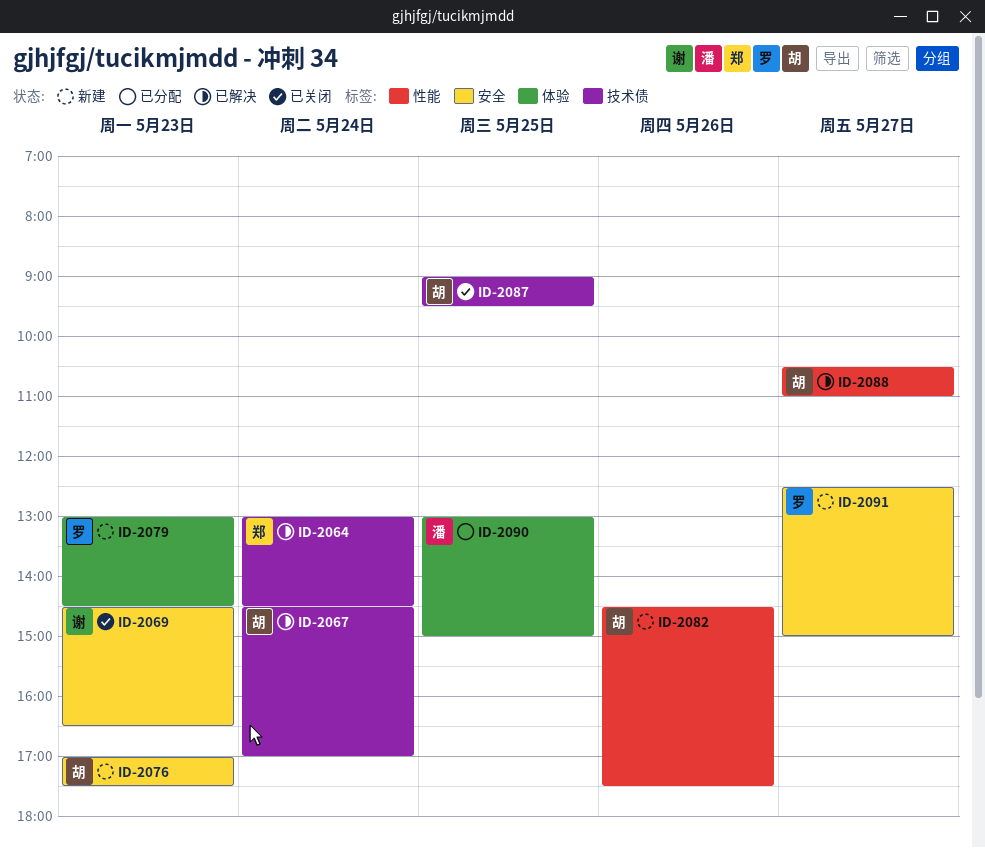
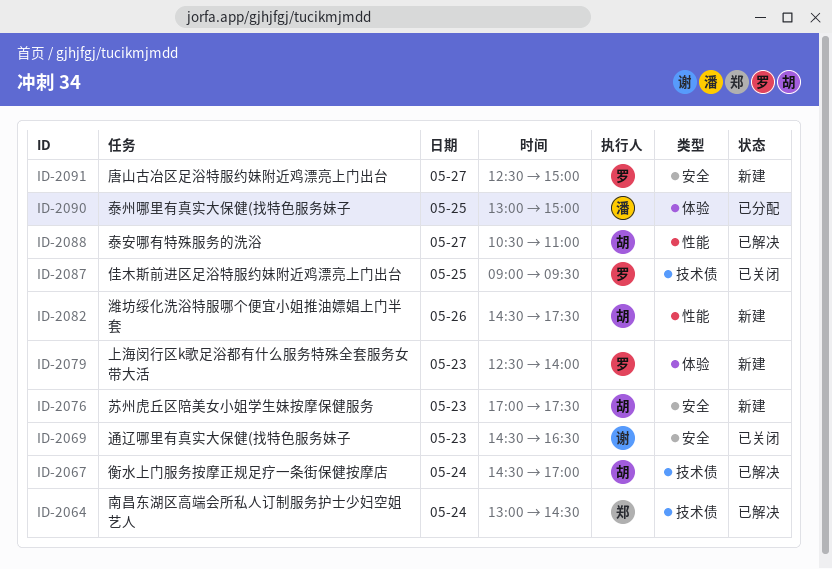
ID-2079, begins: 13:00 -> 12:30
ID-2079, ends: 14:30 -> 14:00
ID-2087, owner: 胡 -> 罗

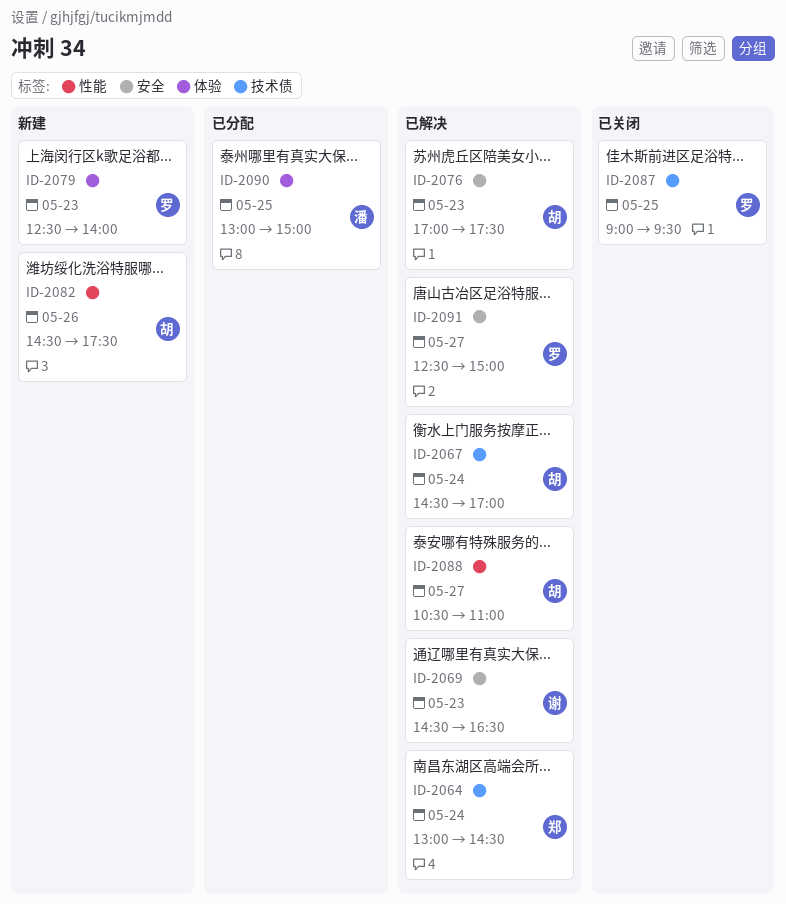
ID-2069, status: 已关闭 -> 已解决
ID-2076, status: 新建 -> 已解决
ID-2091, status: 新建 -> 已解决

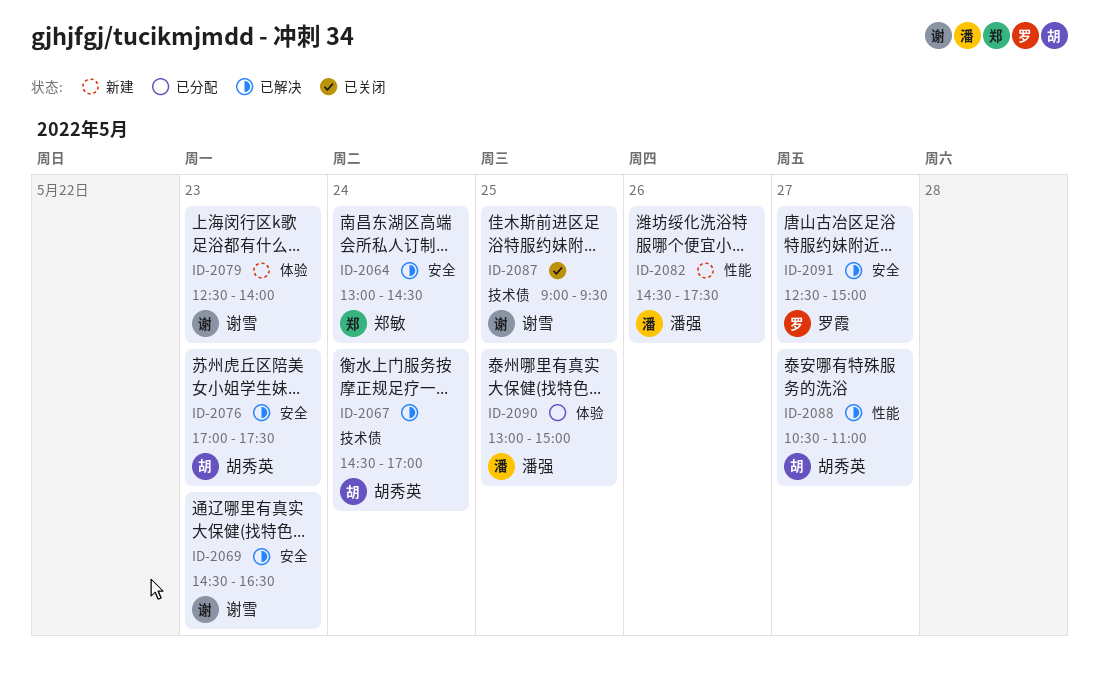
ID-2064, label: 技术债 -> 安全
ID-2079, owner: 罗霞 -> 谢雪
ID-2082, owner: 胡秀英 -> 潘强
ID-2087, owner: 罗霞 -> 谢雪

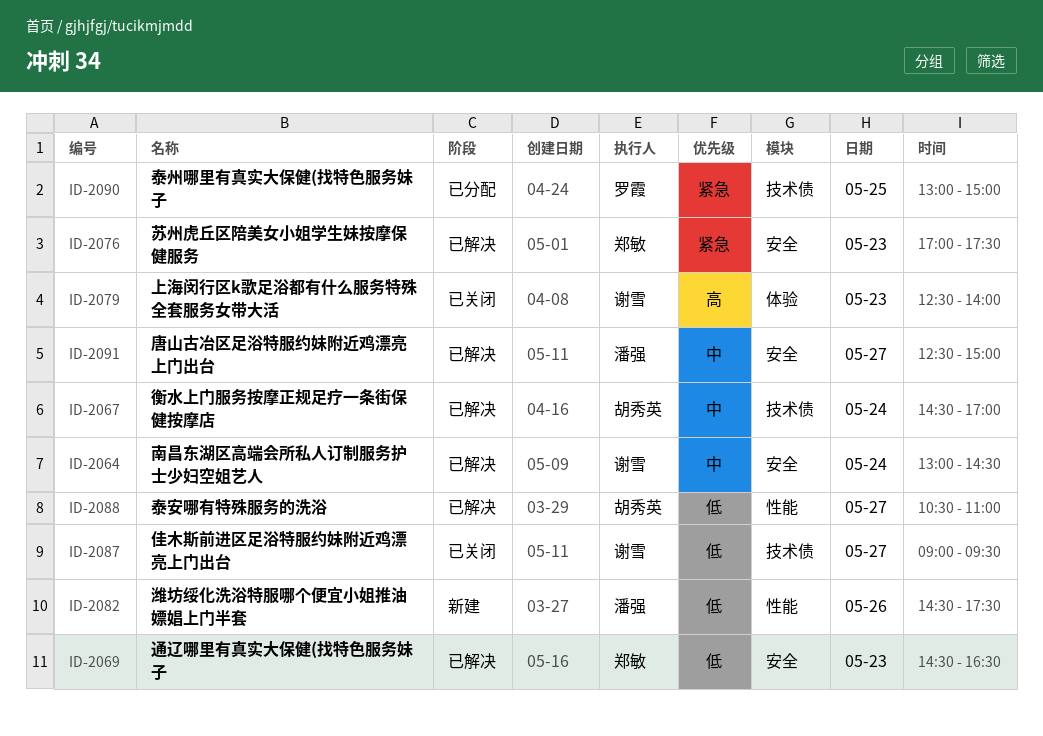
ID-2064, owner: 郑敏 -> 谢雪
ID-2069, owner: 谢雪 -> 郑敏
ID-2076, owner: 胡秀英 -> 郑敏
ID-2079, status: 新建 -> 已关闭
ID-2087, day: May 25 -> May 27
ID-2090, owner: 潘强 -> 罗霞
ID-2090, label: 体验 -> 技术债
ID-2091, owner: 罗霞 -> 潘强

